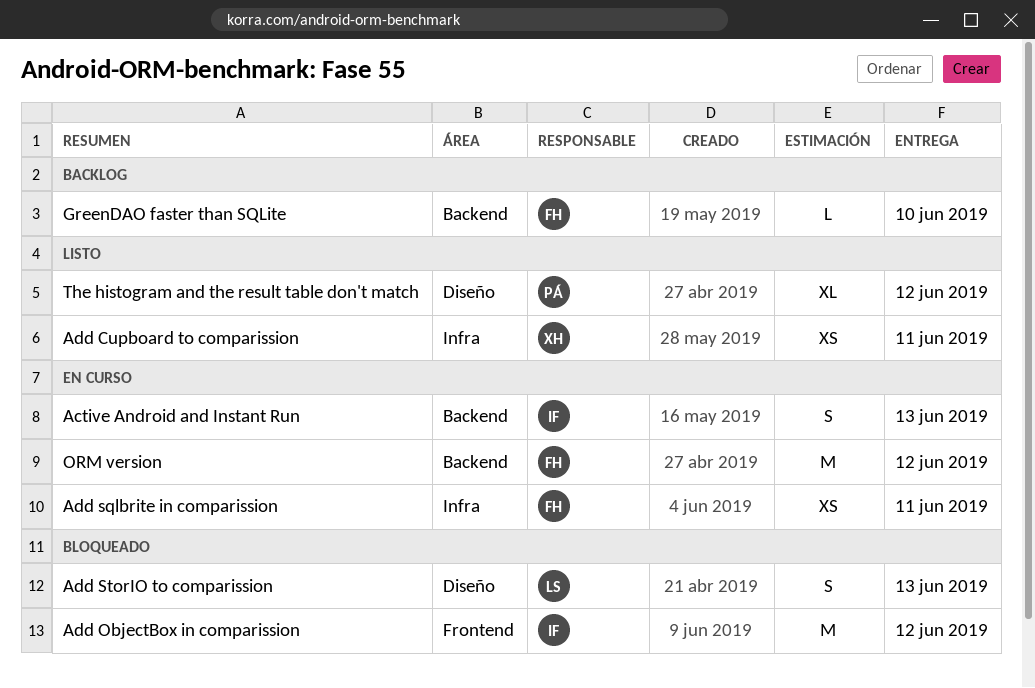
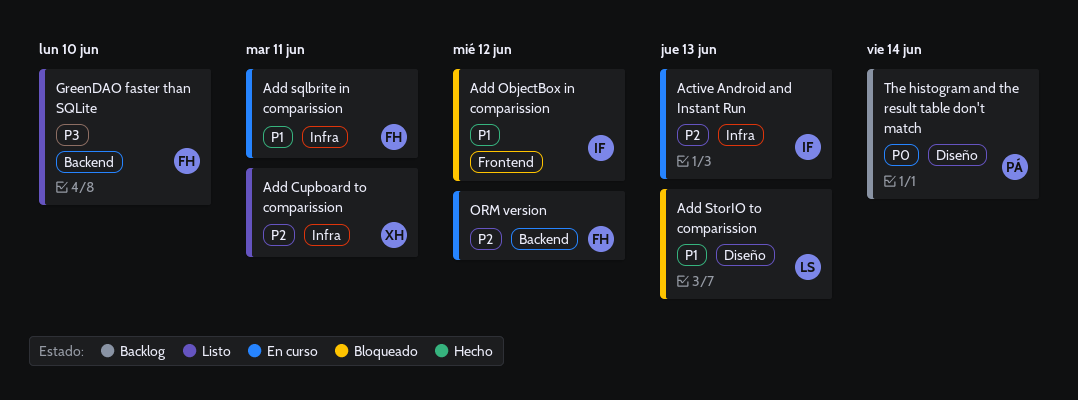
Active Android and Instant Run, label: Backend -> Infra
GreenDAO faster than SQLite, status: Backlog -> Listo
The histogram and the result table don't match, status: Listo -> Backlog
The histogram and the result table don't match, due: Jun 12 -> Jun 14

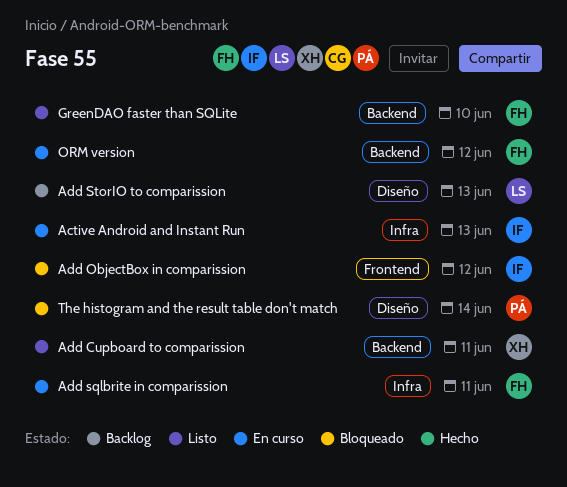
Add Cupboard to comparission, label: Infra -> Backend
Add StorIO to comparission, status: Bloqueado -> Backlog
The histogram and the result table don't match, status: Backlog -> Bloqueado

